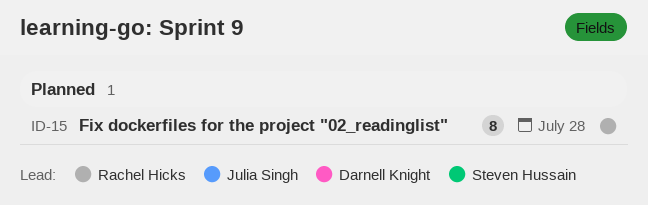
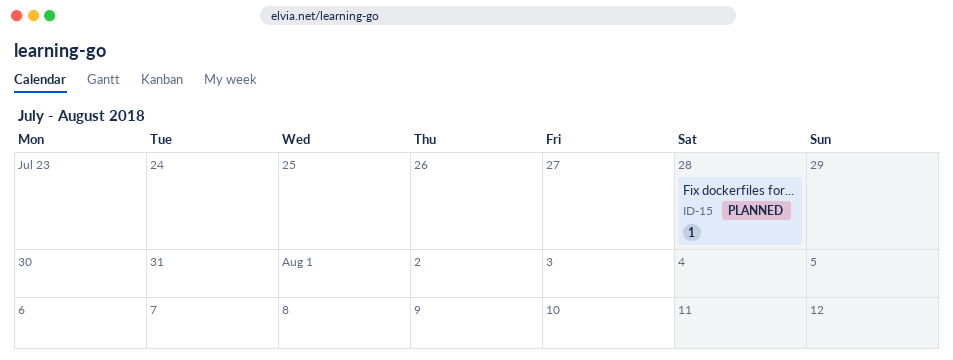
ID-15, estimate: 8 -> 1

